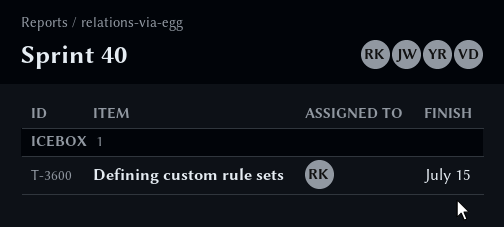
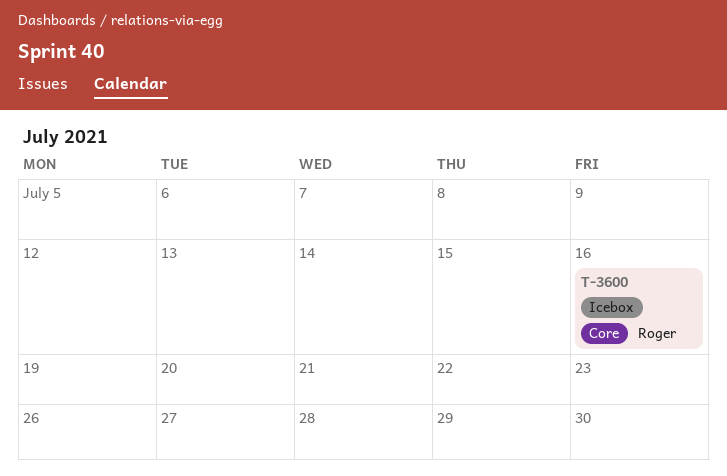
T-3600, due: Jul 15 -> Jul 16

